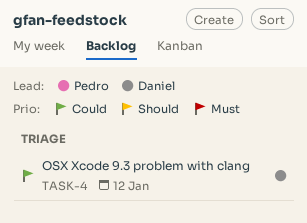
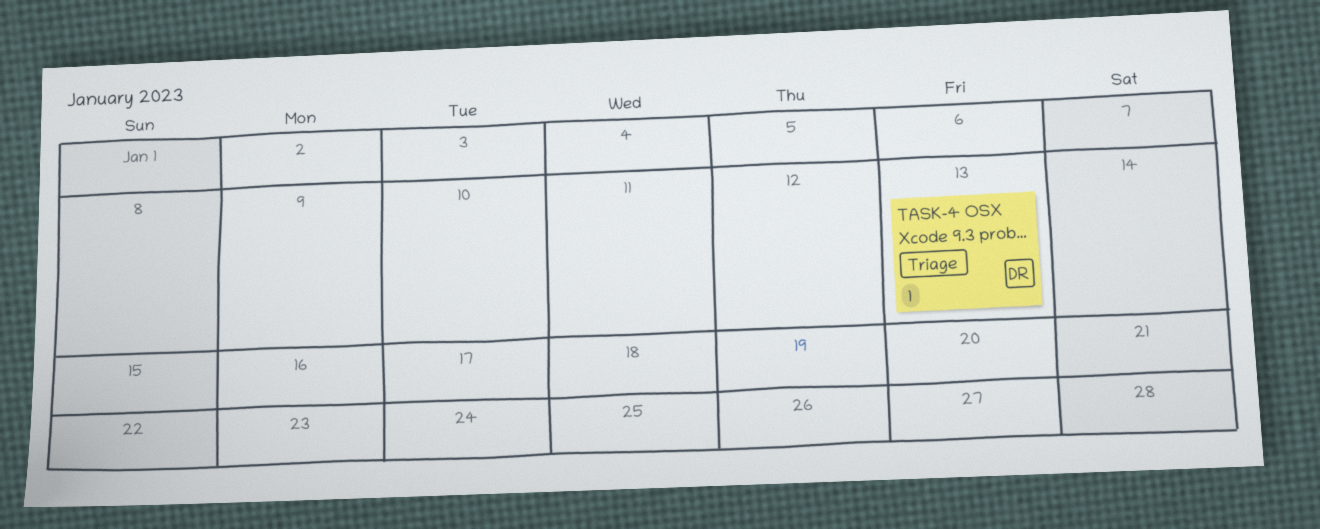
TASK-4, due: Jan 12 -> Jan 13

